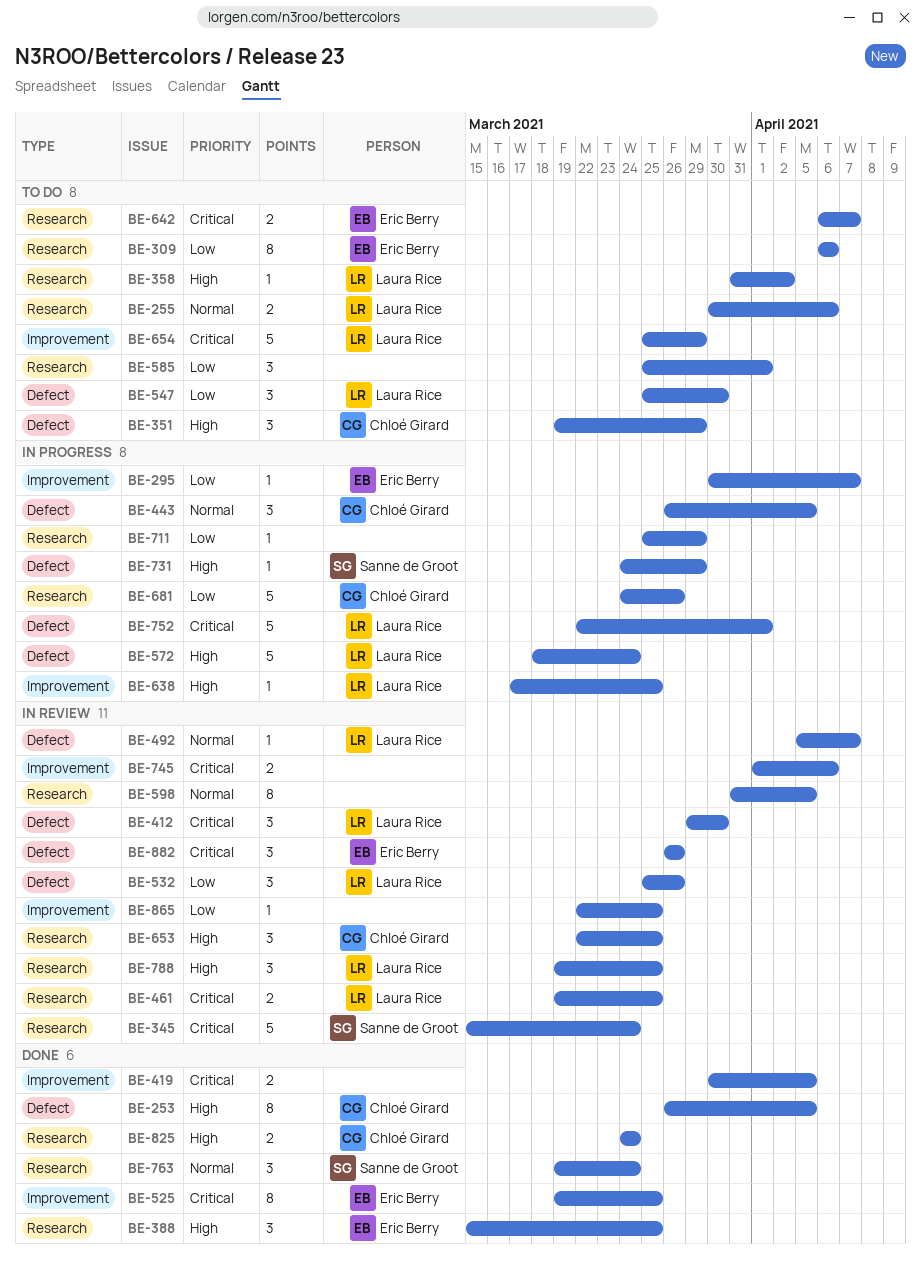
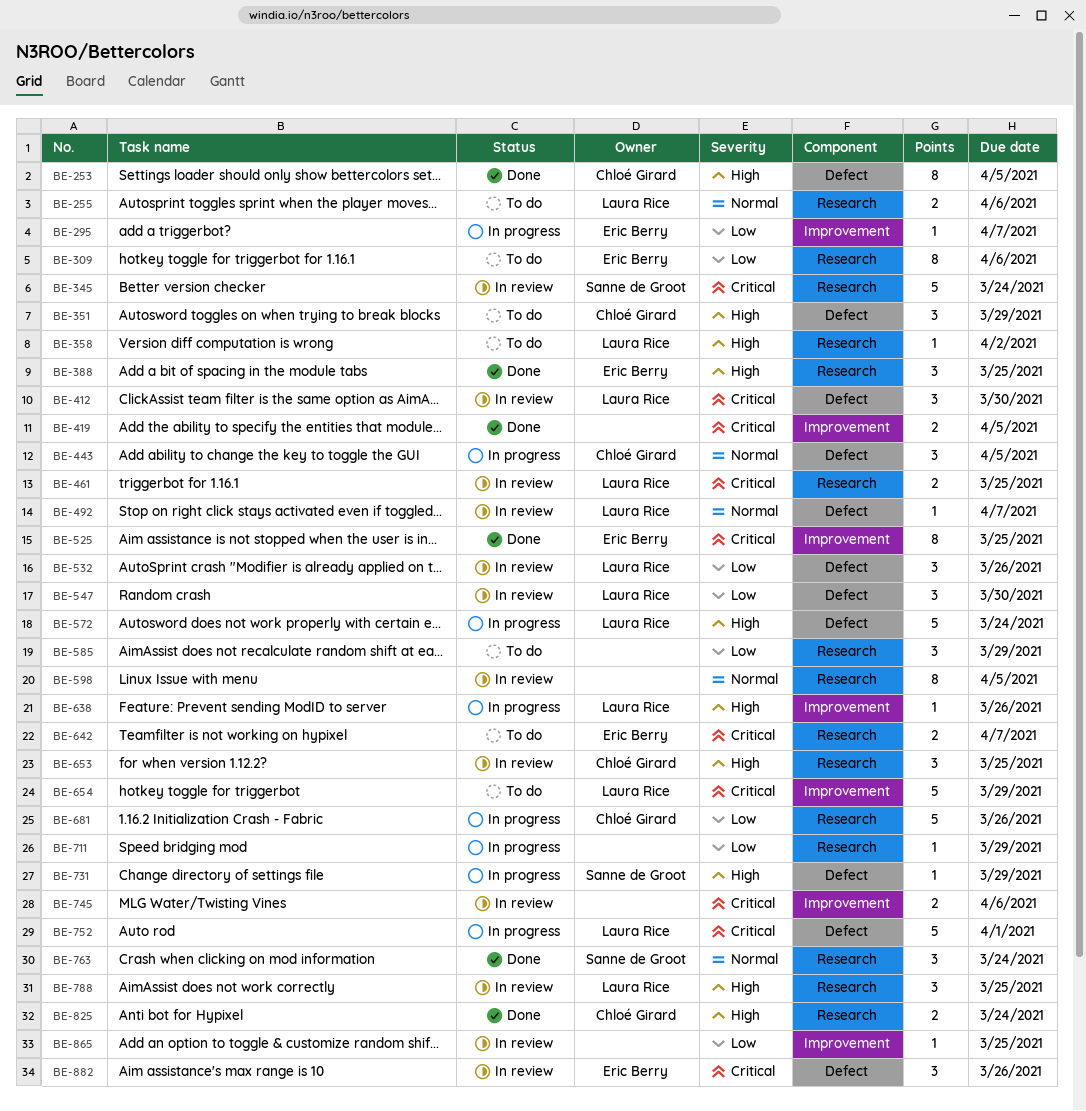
BE-547, status: To do -> In review
BE-585, due: Apr 1 -> Mar 29
BE-638, due: Mar 25 -> Mar 26

